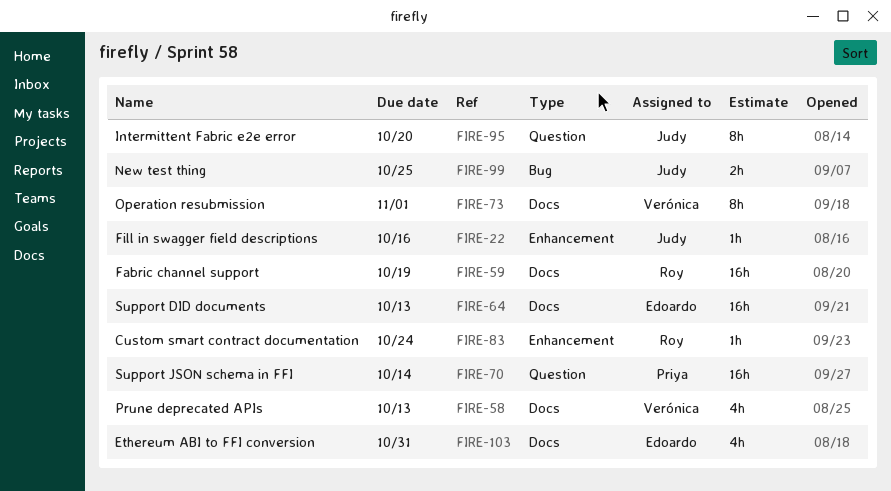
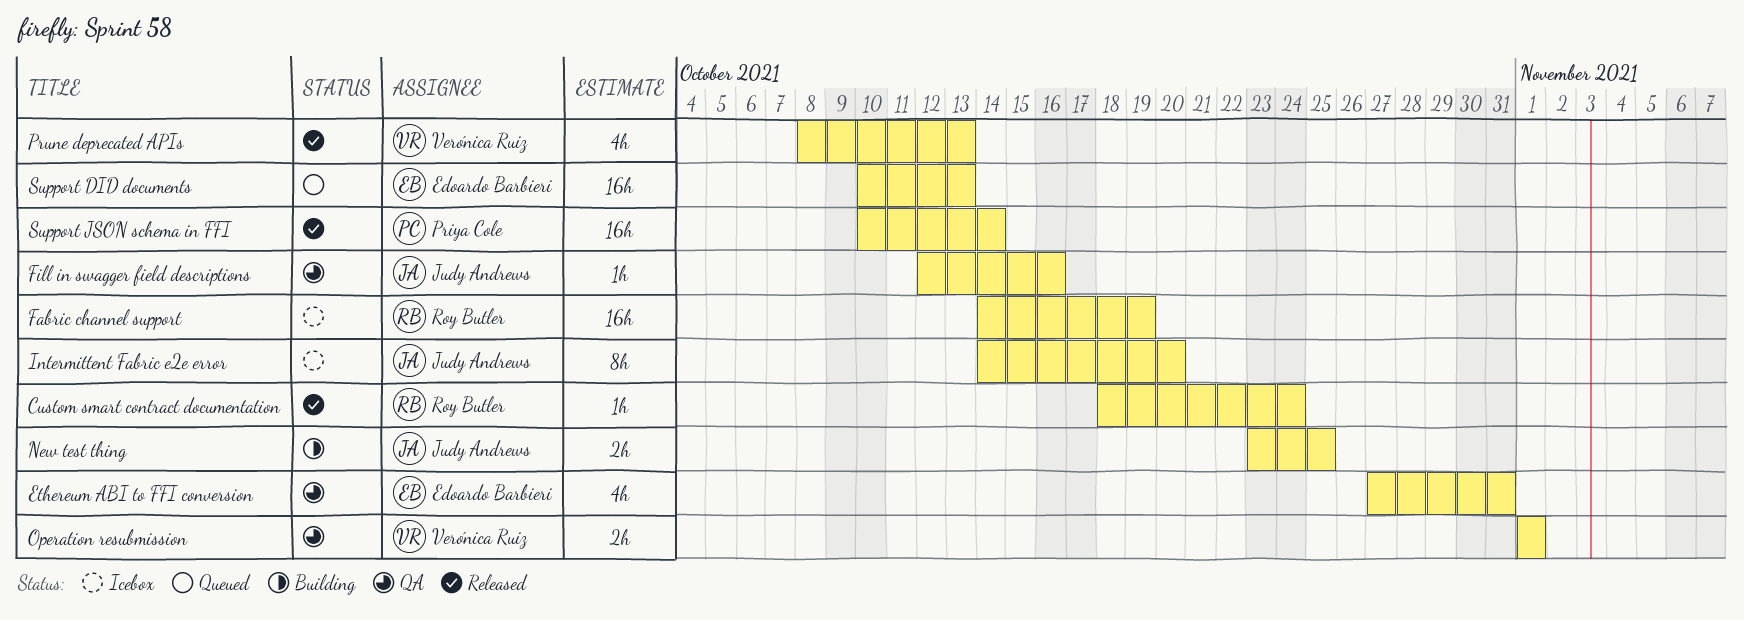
Operation resubmission, estimate: 8h -> 2h

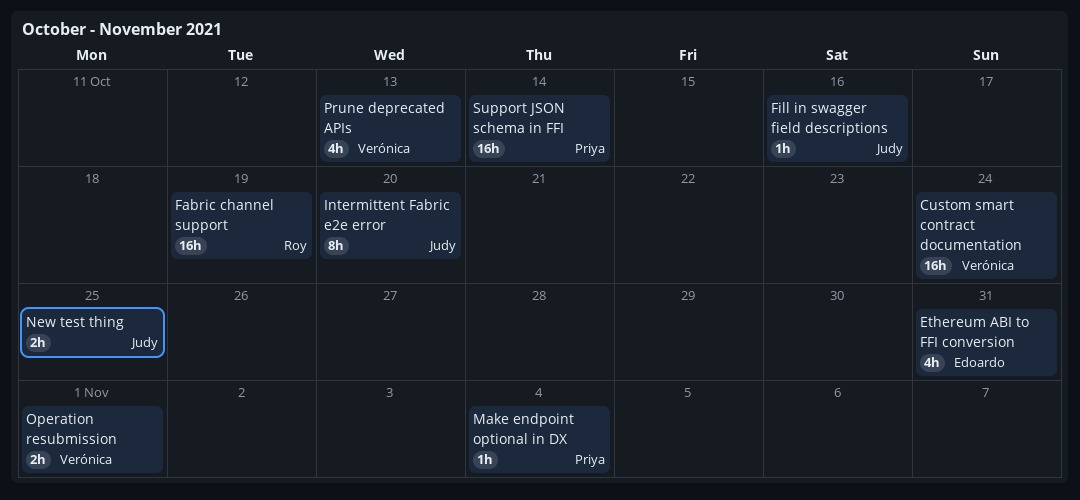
Custom smart contract documentation, owner: Roy Butler -> Verónica Ruiz
Custom smart contract documentation, estimate: 1h -> 16h
Make endpoint optional in DX: none -> present
Support DID documents: present -> none

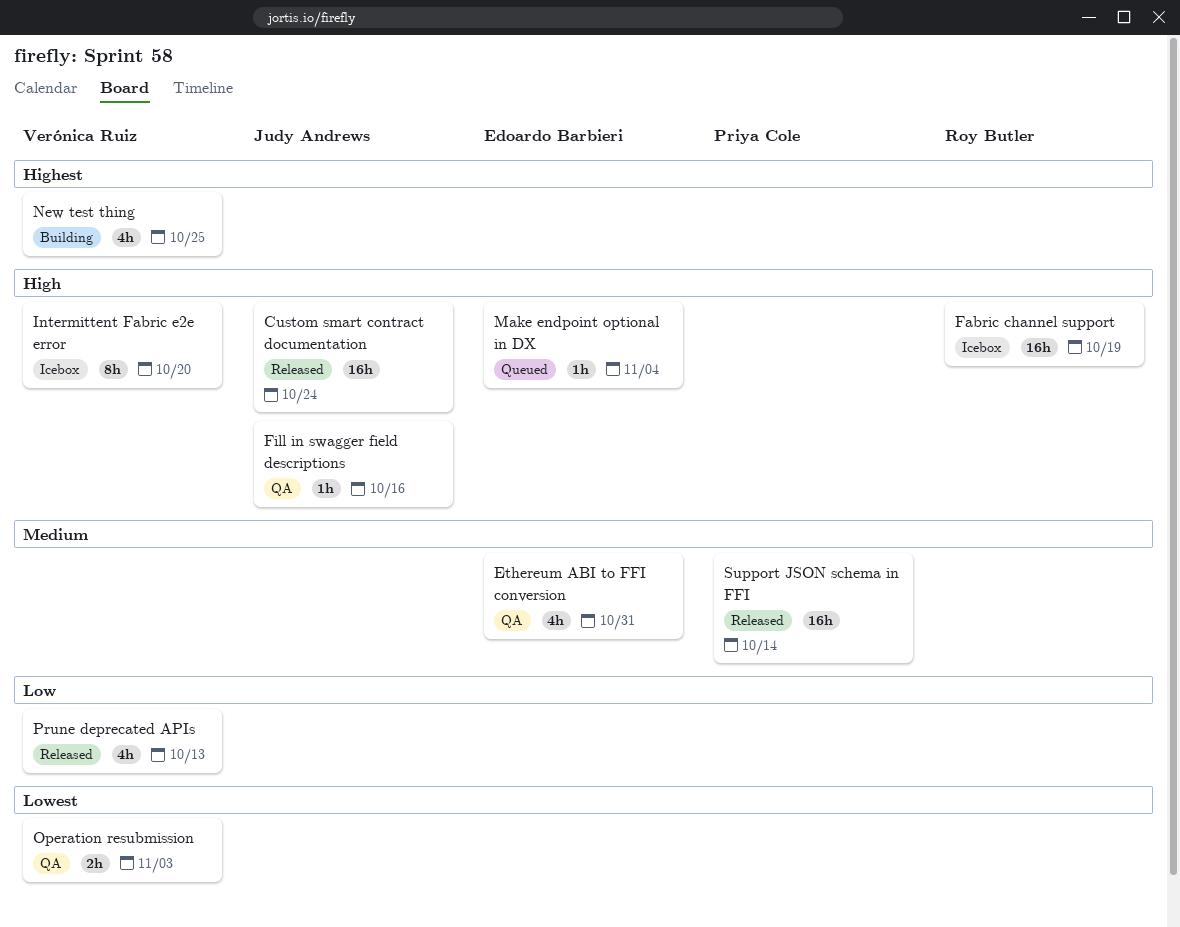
Custom smart contract documentation, owner: Verónica Ruiz -> Judy Andrews
Intermittent Fabric e2e error, owner: Judy Andrews -> Verónica Ruiz
Make endpoint optional in DX, owner: Priya Cole -> Edoardo Barbieri
New test thing, owner: Judy Andrews -> Verónica Ruiz
New test thing, estimate: 2h -> 4h
Operation resubmission, due: Nov 1 -> Nov 3

